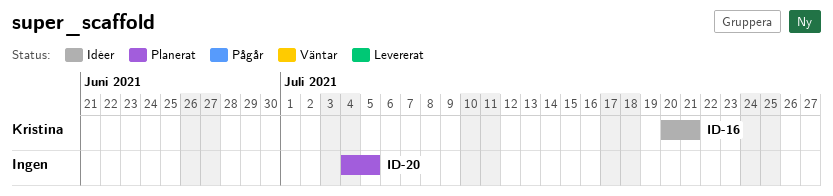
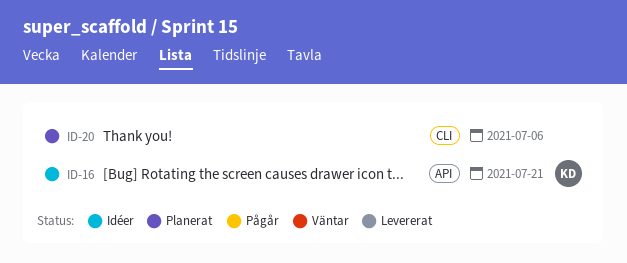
ID-20, due: Jul 5 -> Jul 6

